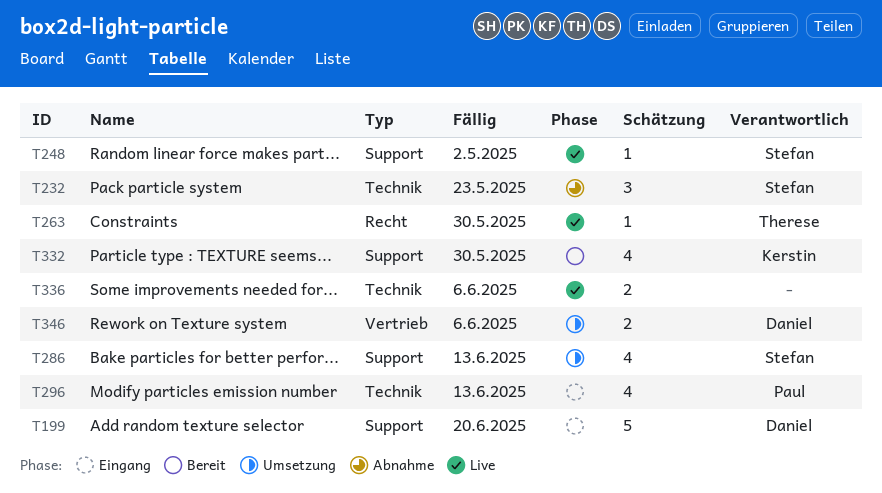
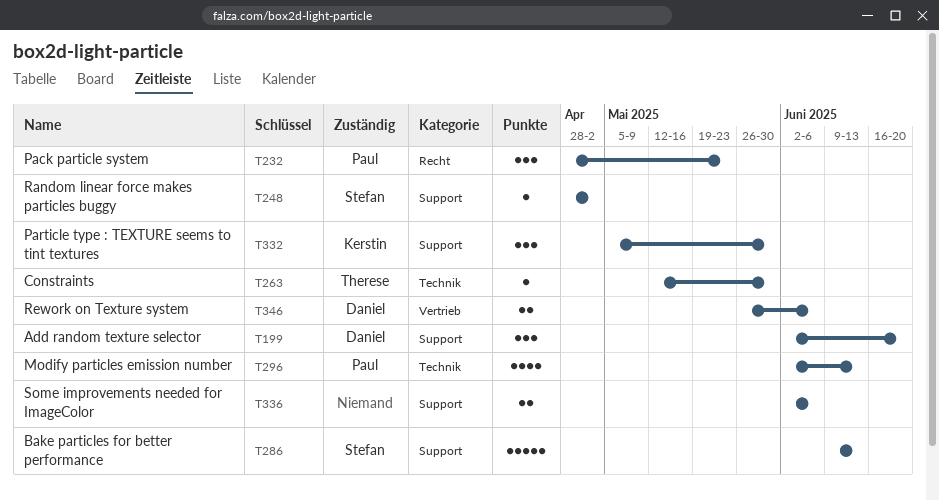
T199, estimate: 5 -> 3
T232, owner: Stefan -> Paul
T232, label: Technik -> Recht
T263, label: Recht -> Technik
T286, estimate: 4 -> 5
T332, estimate: 4 -> 3
T336, label: Technik -> Support

